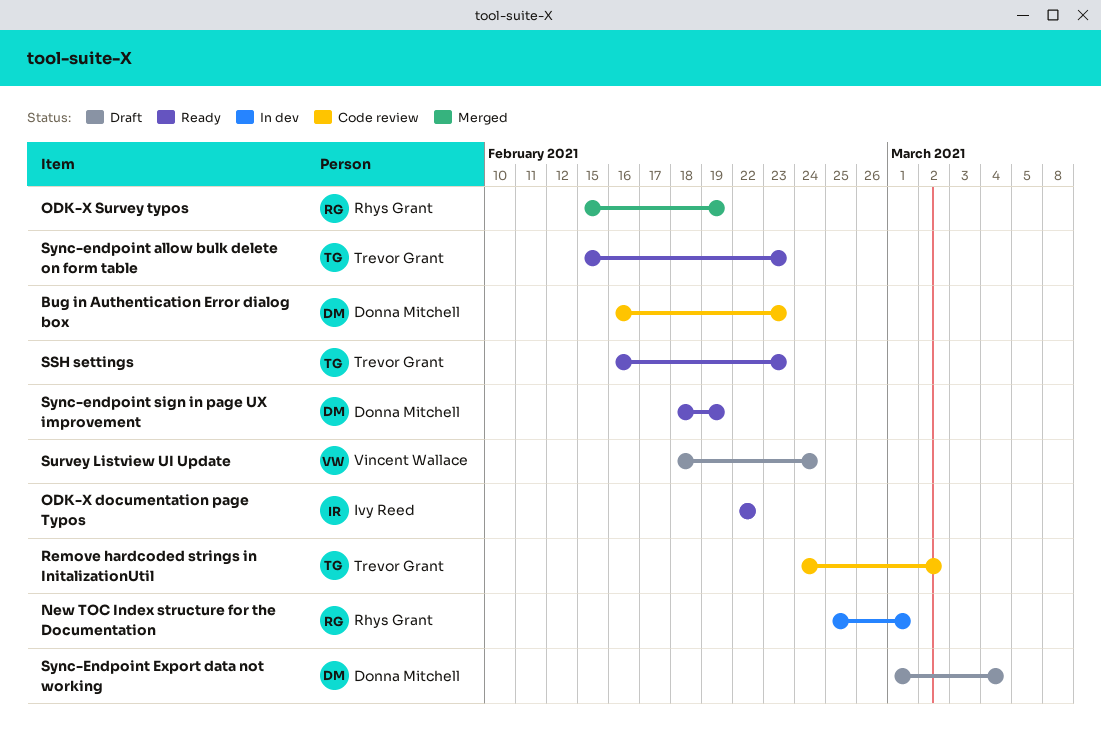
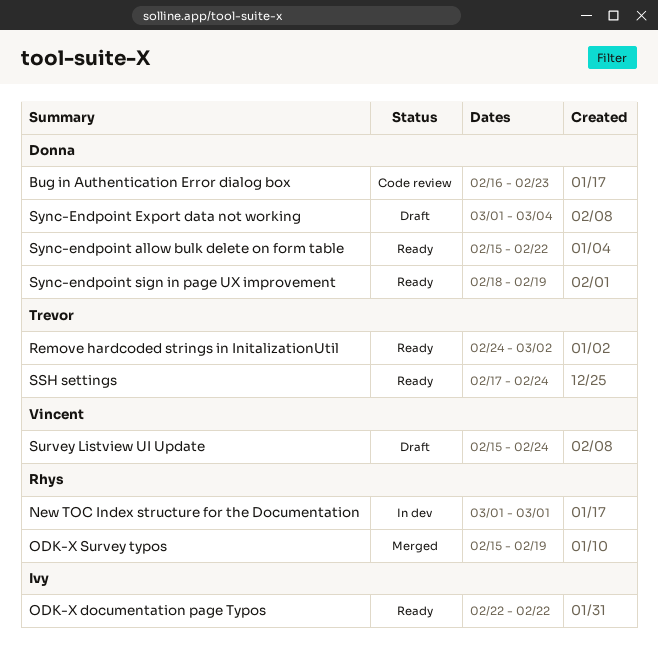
New TOC Index structure for the Documentation, start: Feb 25 -> Mar 1
Remove hardcoded strings in InitalizationUtil, status: Code review -> Ready
SSH settings, start: Feb 16 -> Feb 17
SSH settings, due: Feb 23 -> Feb 24
Survey Listview UI Update, start: Feb 18 -> Feb 15
Sync-endpoint allow bulk delete on form table, owner: Trevor Grant -> Donna Mitchell
Sync-endpoint allow bulk delete on form table, due: Feb 23 -> Feb 22

